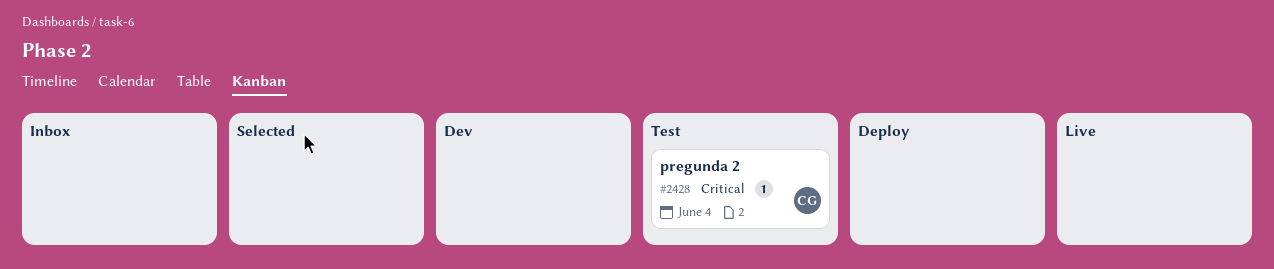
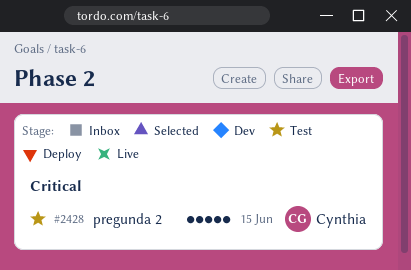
#2428, estimate: 1 -> 5
#2428, due: Jun 4 -> Jun 15

